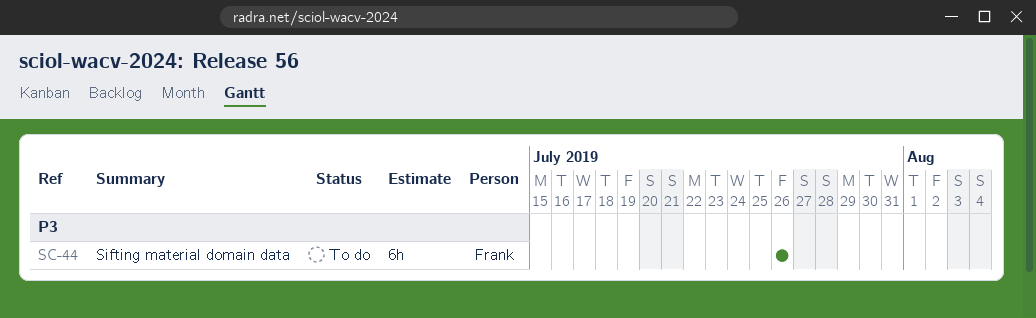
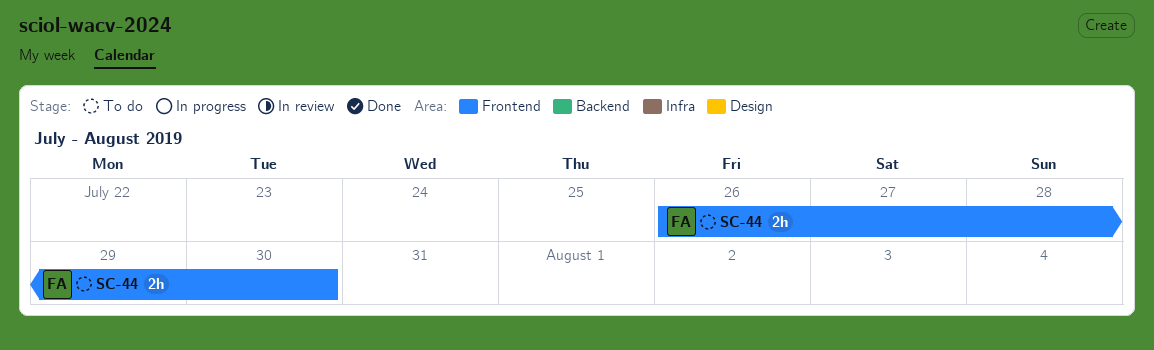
SC-44, estimate: 6h -> 2h
SC-44, due: Jul 26 -> Jul 30

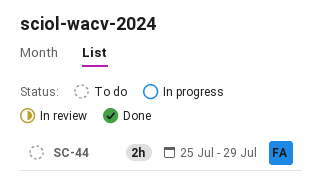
SC-44, start: Jul 26 -> Jul 25
SC-44, due: Jul 30 -> Jul 29

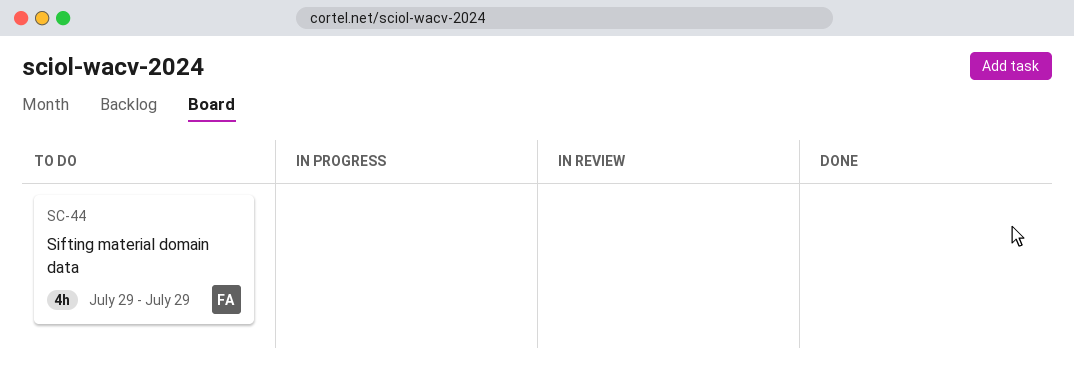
SC-44, estimate: 2h -> 4h
SC-44, start: Jul 25 -> Jul 29

